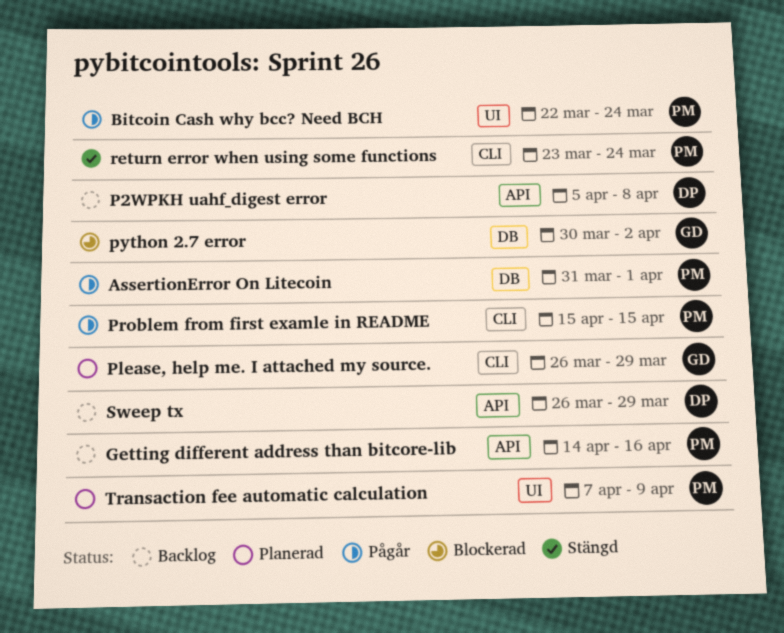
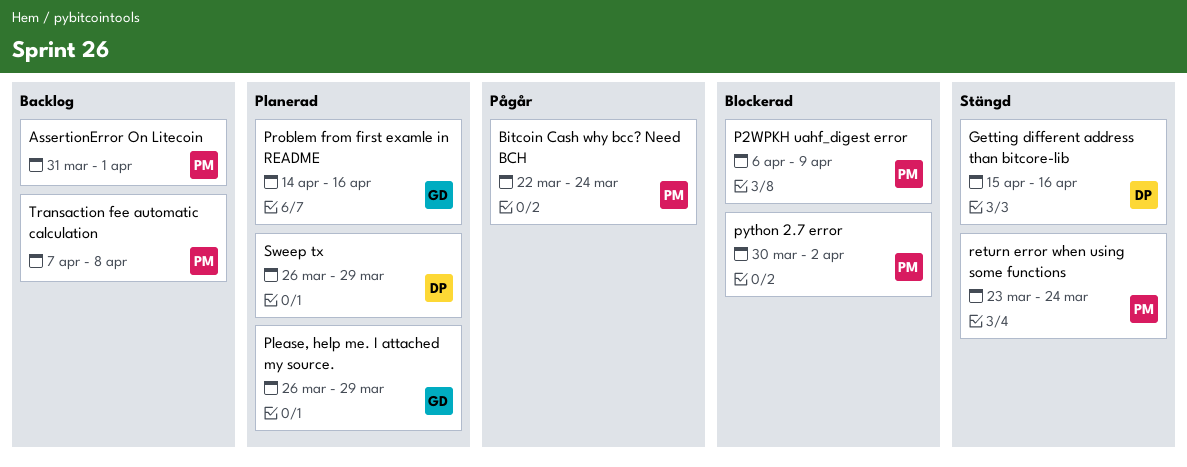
AssertionError On Litecoin, status: Pågår -> Backlog
Getting different address than bitcore-lib, status: Backlog -> Stängd
Getting different address than bitcore-lib, owner: PM -> DP
Getting different address than bitcore-lib, start: Apr 14 -> Apr 15
P2WPKH uahf_digest error, status: Backlog -> Blockerad
P2WPKH uahf_digest error, owner: DP -> PM
P2WPKH uahf_digest error, start: Apr 5 -> Apr 6
P2WPKH uahf_digest error, due: Apr 8 -> Apr 9
Problem from first examle in README, status: Pågår -> Planerad
Problem from first examle in README, owner: PM -> GD
Problem from first examle in README, start: Apr 15 -> Apr 14
Problem from first examle in README, due: Apr 15 -> Apr 16
python 2.7 error, owner: GD -> PM
Sweep tx, status: Backlog -> Planerad
Transaction fee automatic calculation, status: Planerad -> Backlog
Transaction fee automatic calculation, due: Apr 9 -> Apr 8

